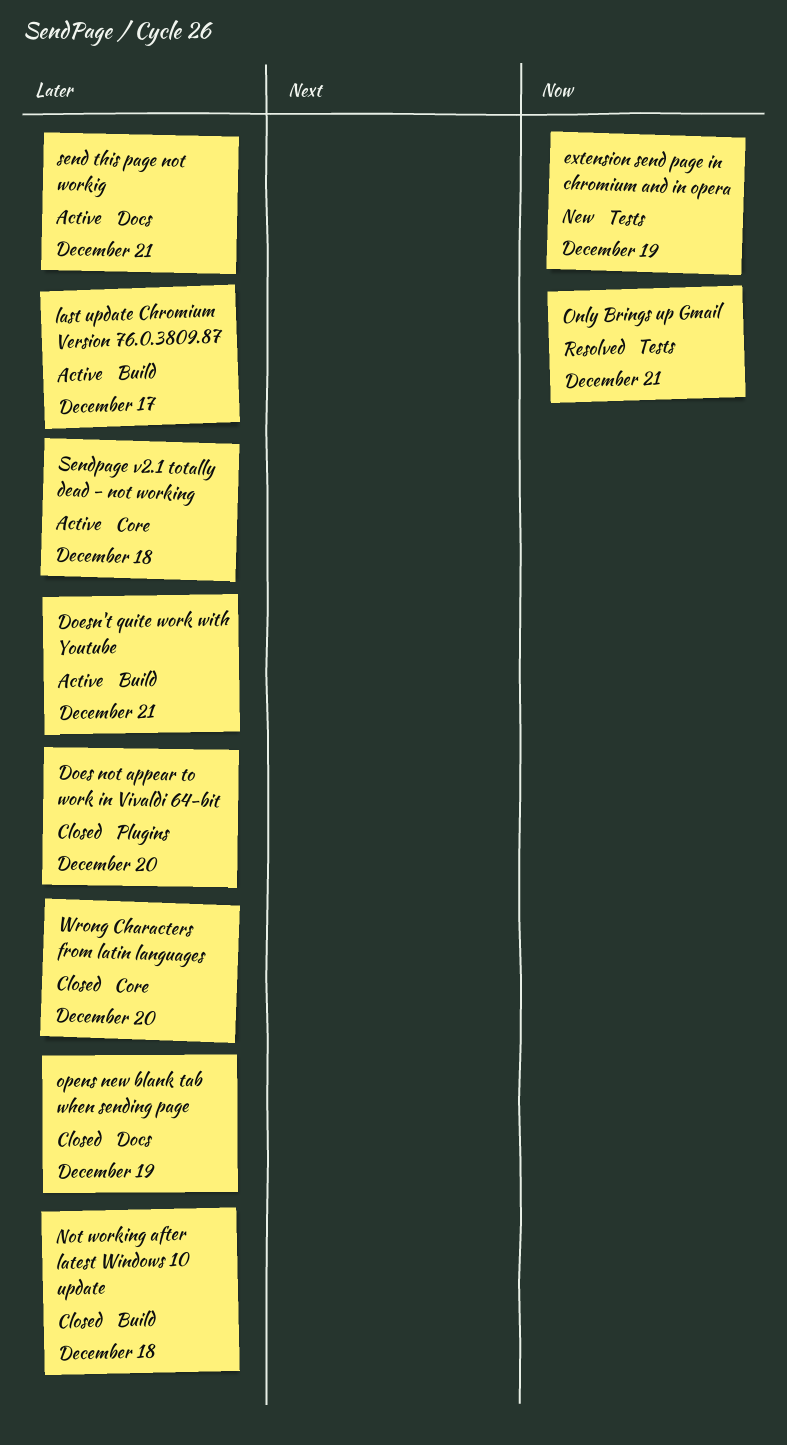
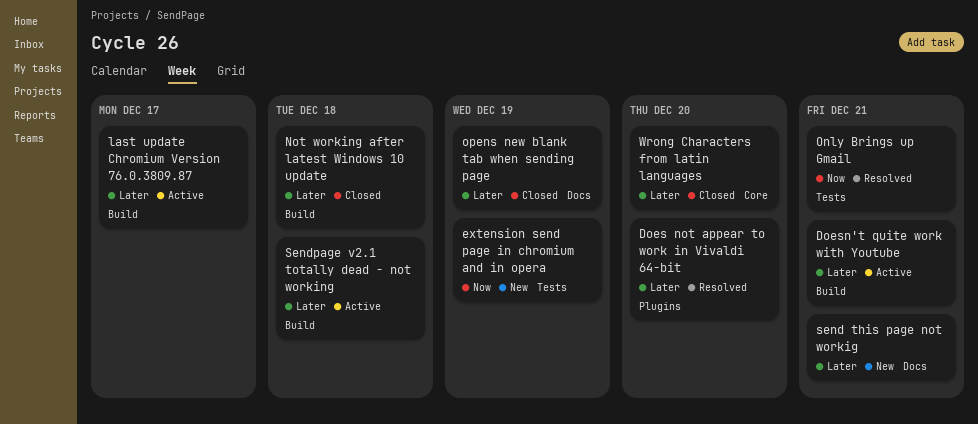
Does not appear to work in Vivaldi 64-bit, status: Closed -> Resolved
send this page not workig, status: Active -> New
Sendpage v2.1 totally dead - not working, label: Core -> Build

